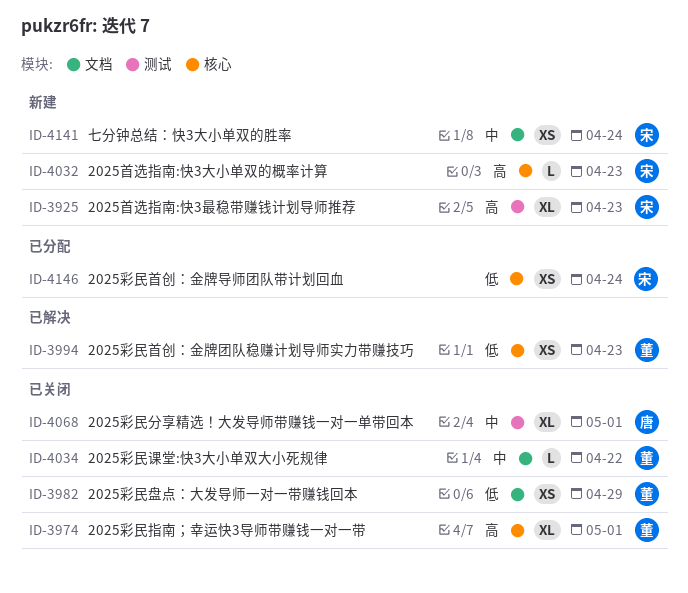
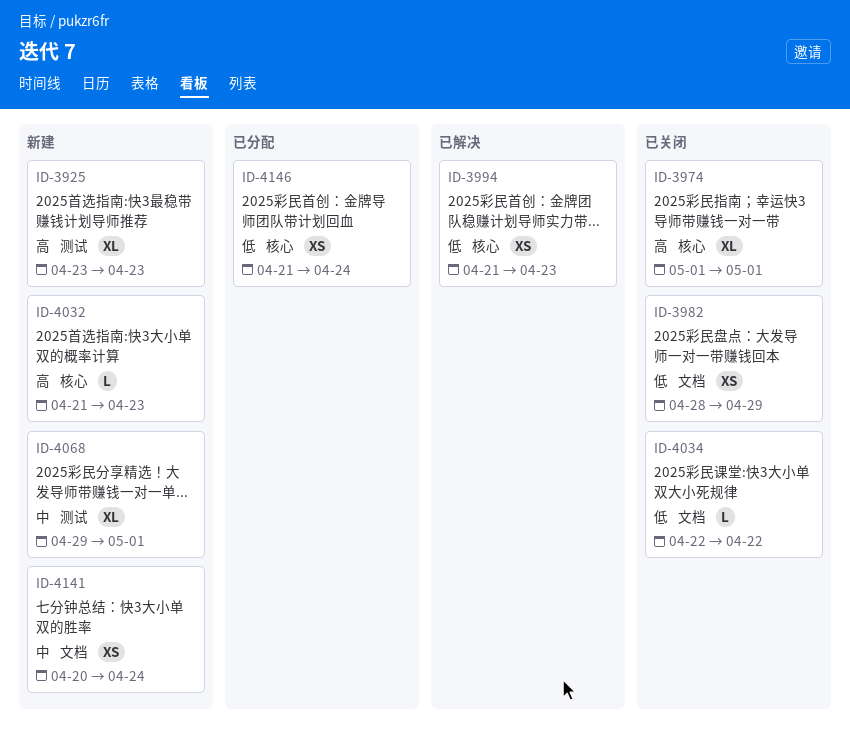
ID-4034, priority: 中 -> 低
ID-4068, status: 已关闭 -> 新建

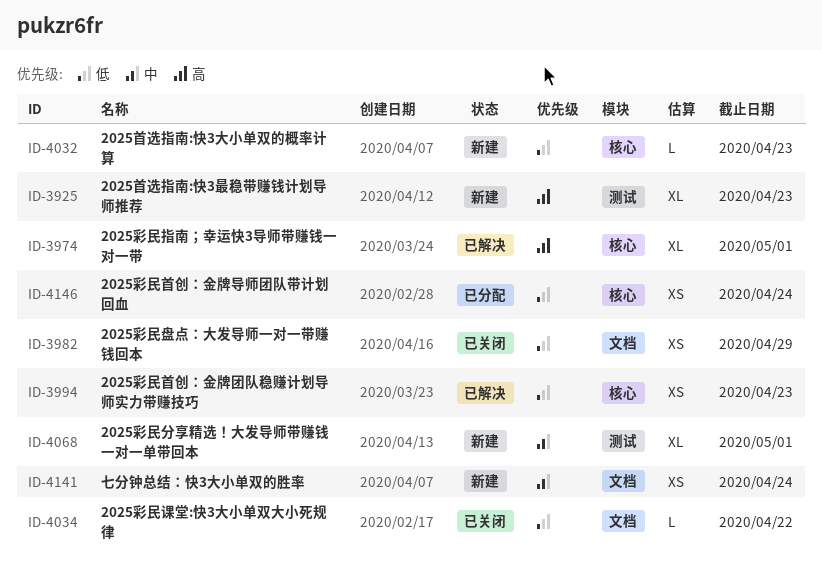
ID-3974, status: 已关闭 -> 已解决
ID-4032, priority: 高 -> 低

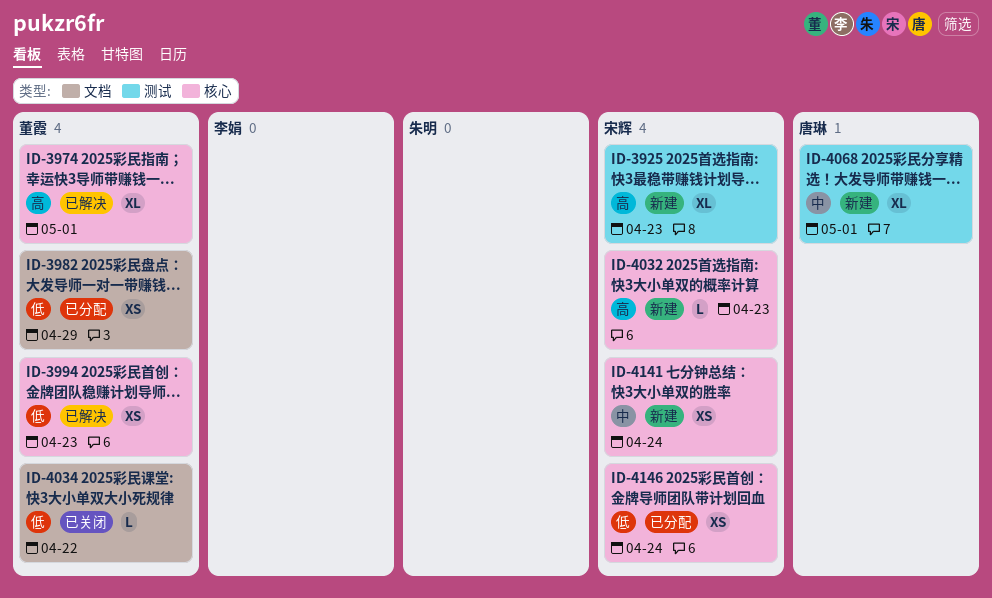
ID-3982, status: 已关闭 -> 已分配
ID-4032, priority: 低 -> 高
ID-4141, label: 文档 -> 核心

